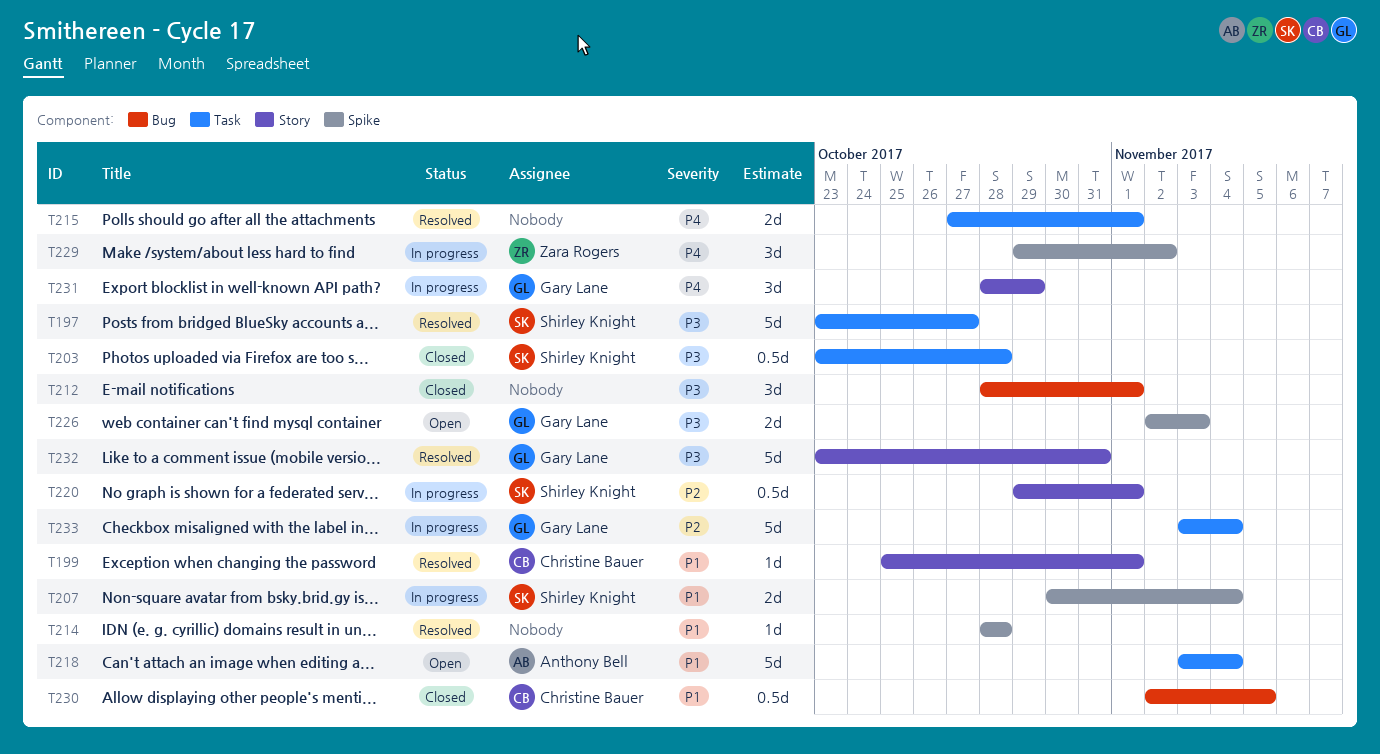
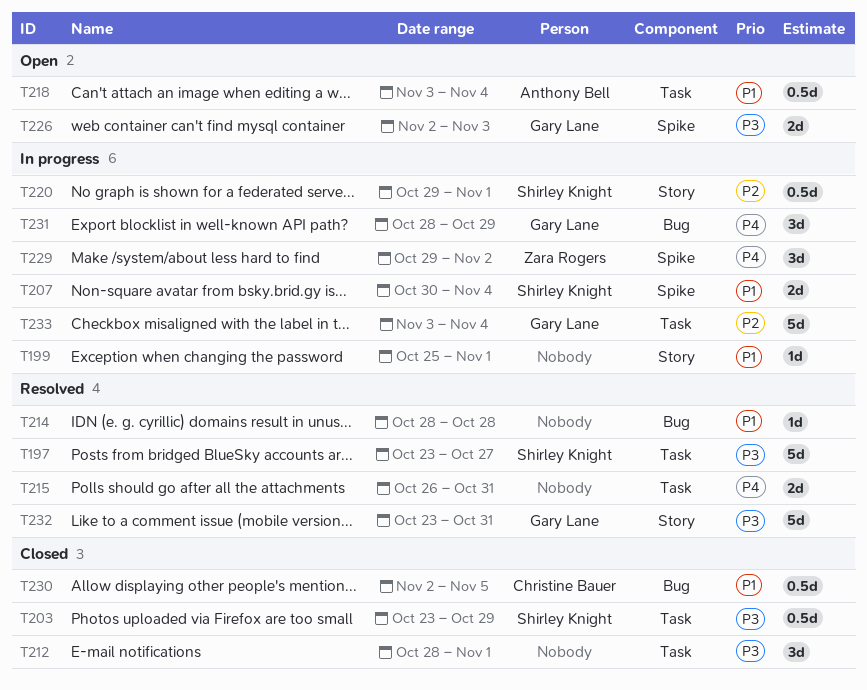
T199, status: Resolved -> In progress
T199, owner: Christine Bauer -> none
T203, due: Oct 28 -> Oct 29
T212, label: Bug -> Task
T214, label: Spike -> Bug
T215, start: Oct 27 -> Oct 26
T215, due: Nov 1 -> Oct 31
T218, estimate: 5d -> 0.5d
T231, label: Story -> Bug

